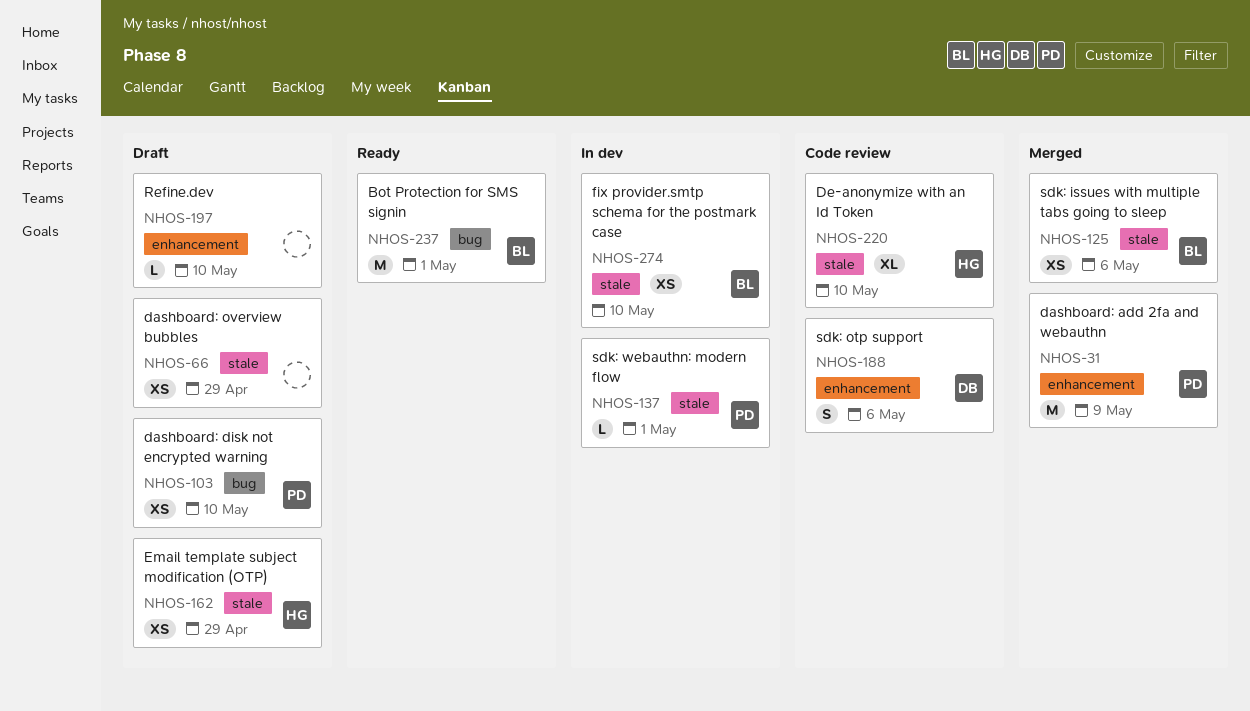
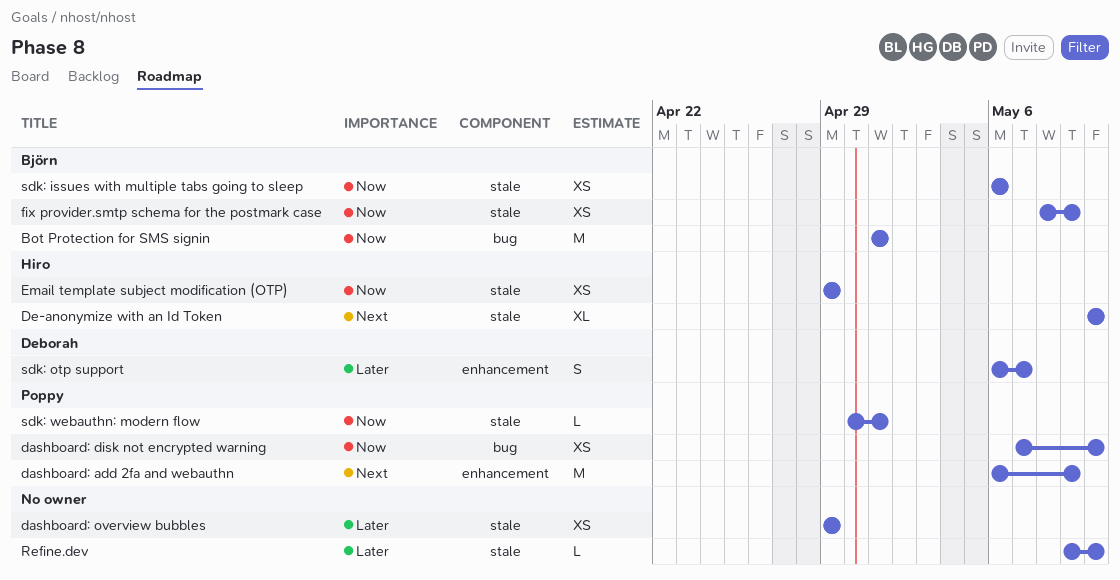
fix provider.smtp schema for the postmark case, due: May 10 -> May 9
Refine.dev, label: enhancement -> stale
sdk: otp support, due: May 6 -> May 7

